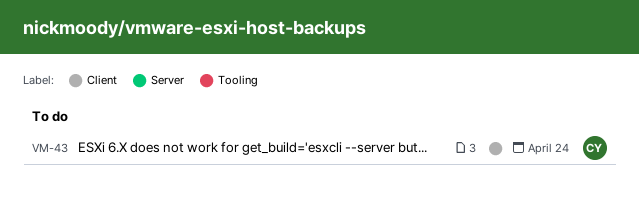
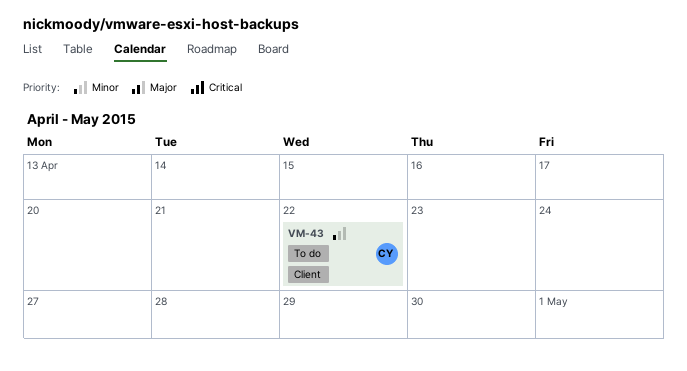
VM-43, due: Apr 24 -> Apr 22

